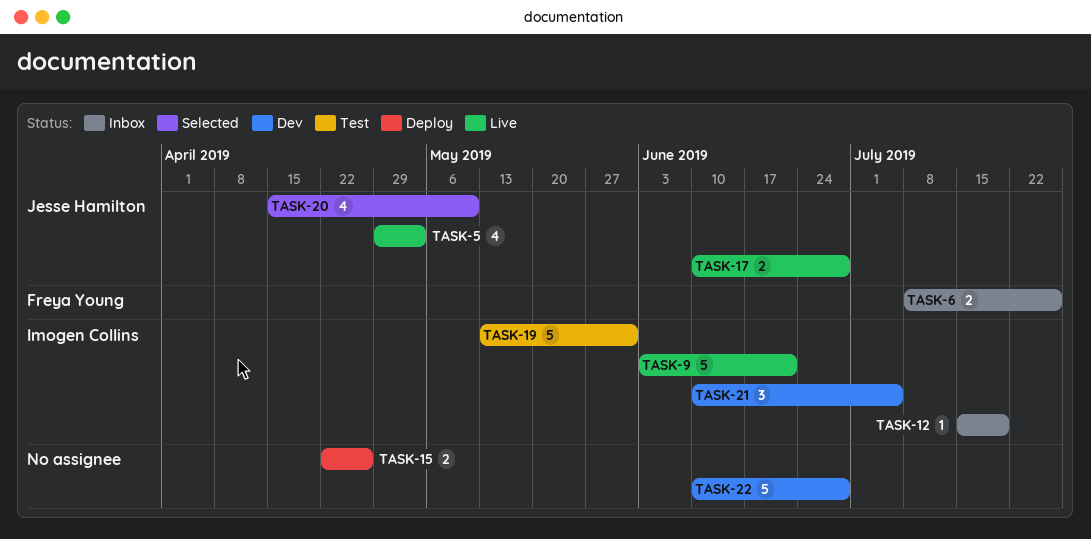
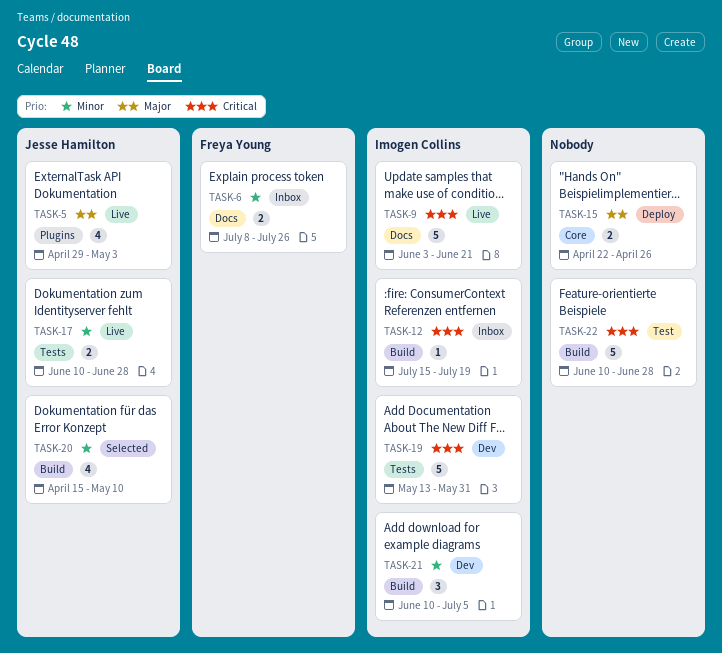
TASK-19, status: Test -> Dev
TASK-22, status: Dev -> Test

